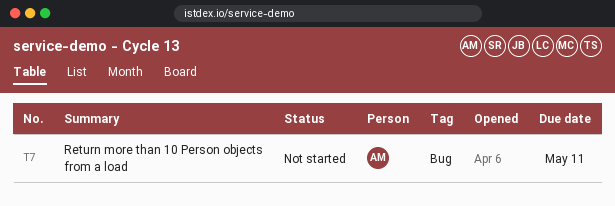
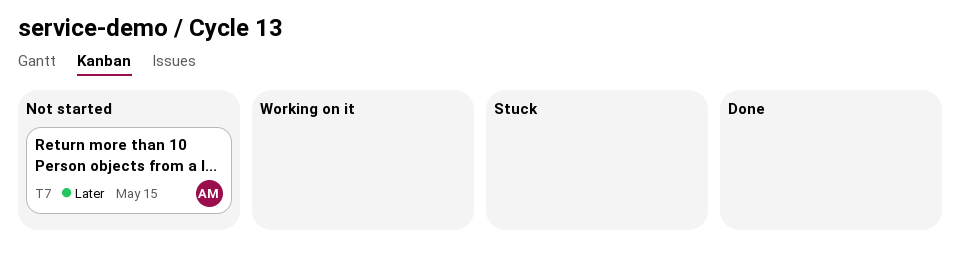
T7, due: May 11 -> May 15

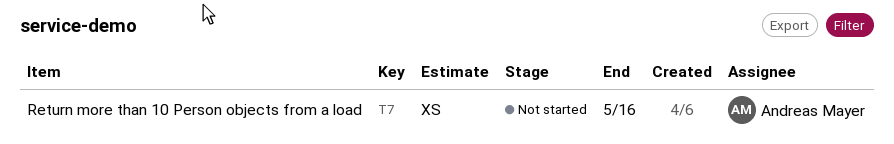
T7, due: May 15 -> May 16

